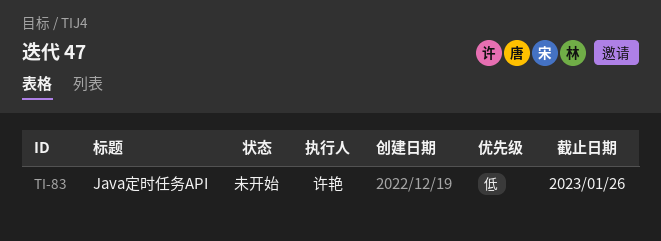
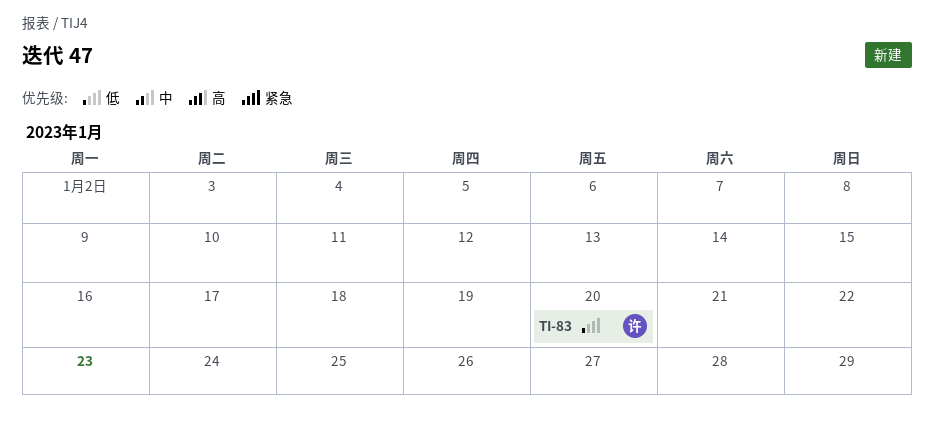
TI-83, due: Jan 26 -> Jan 20

